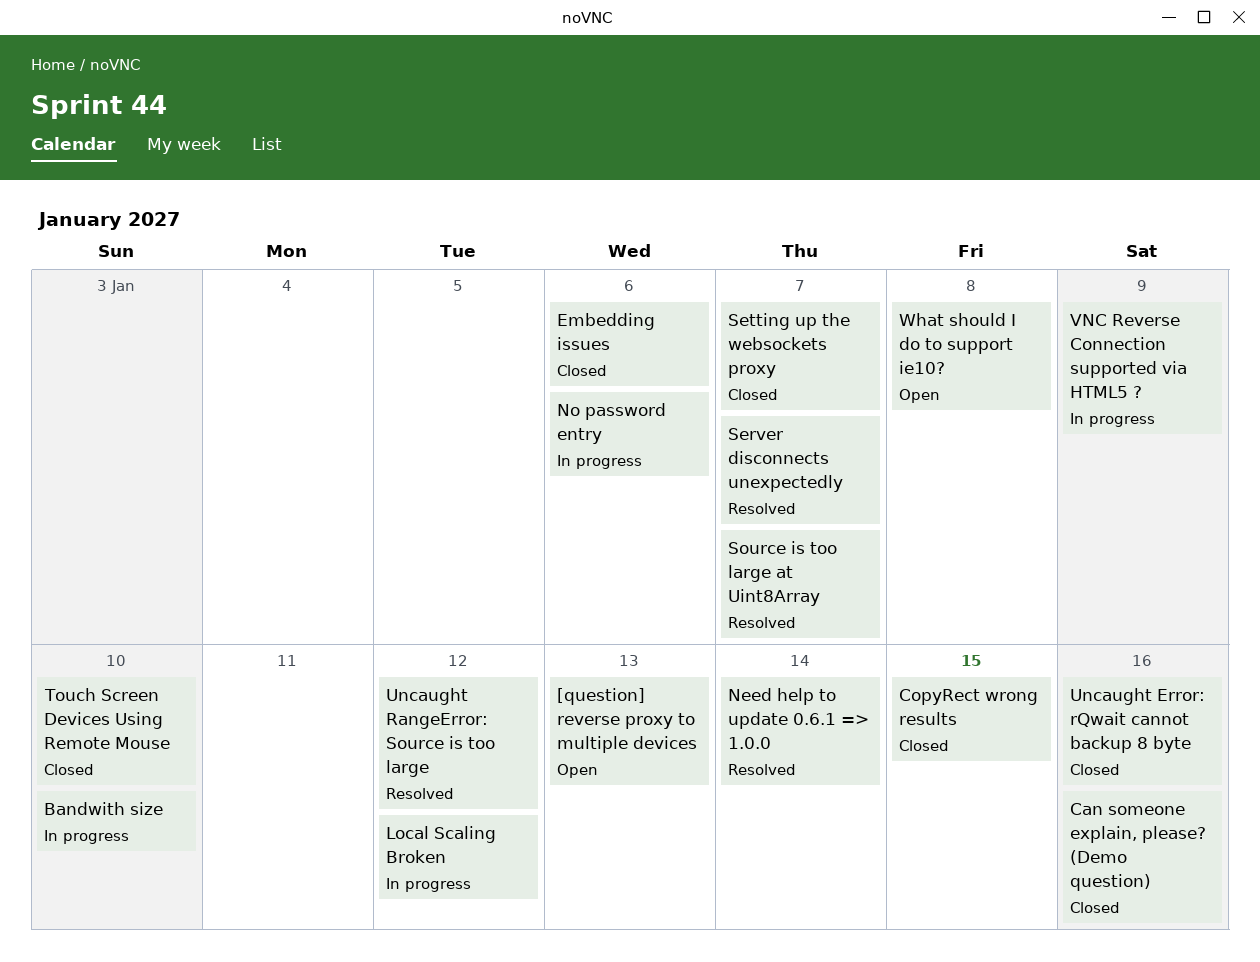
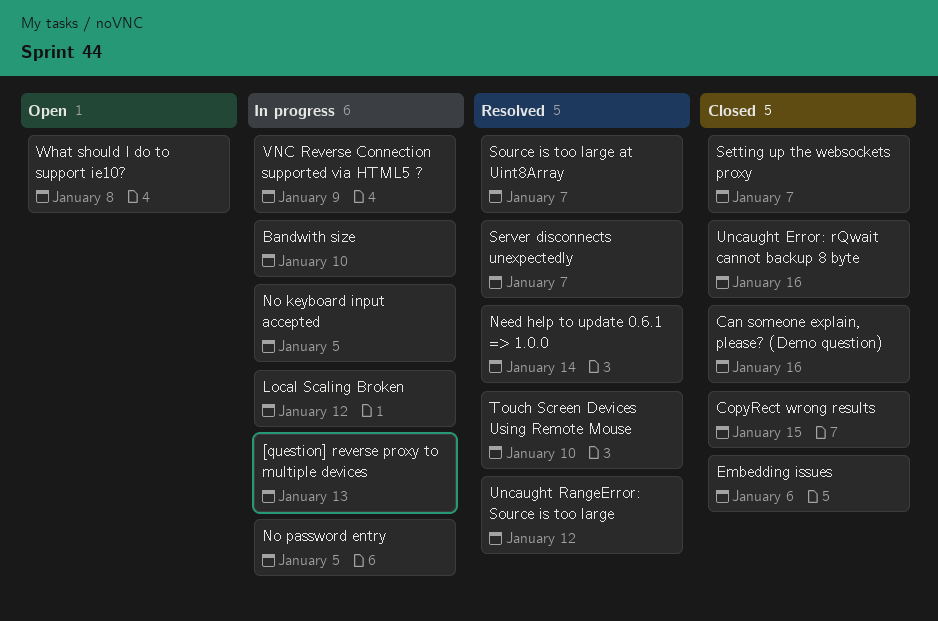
[question] reverse proxy to multiple devices, status: Open -> In progress
No keyboard input accepted: none -> present
No password entry, due: Jan 6 -> Jan 5
Touch Screen Devices Using Remote Mouse, status: Closed -> Resolved

